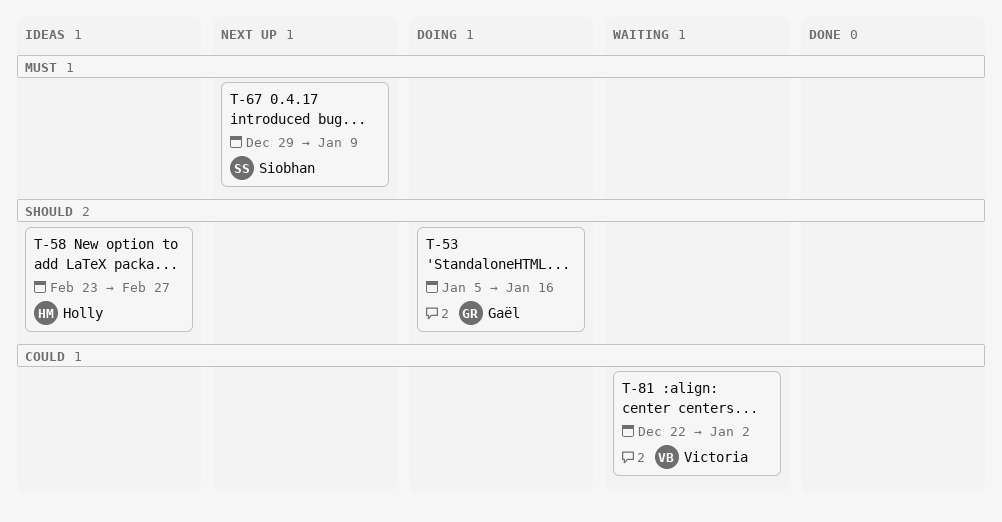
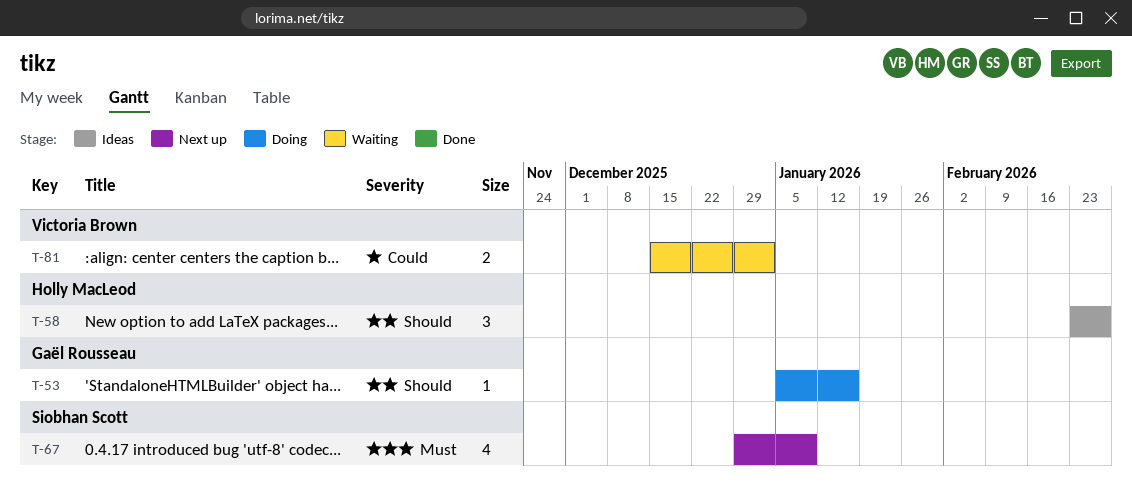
T-81, start: Dec 22 -> Dec 15

